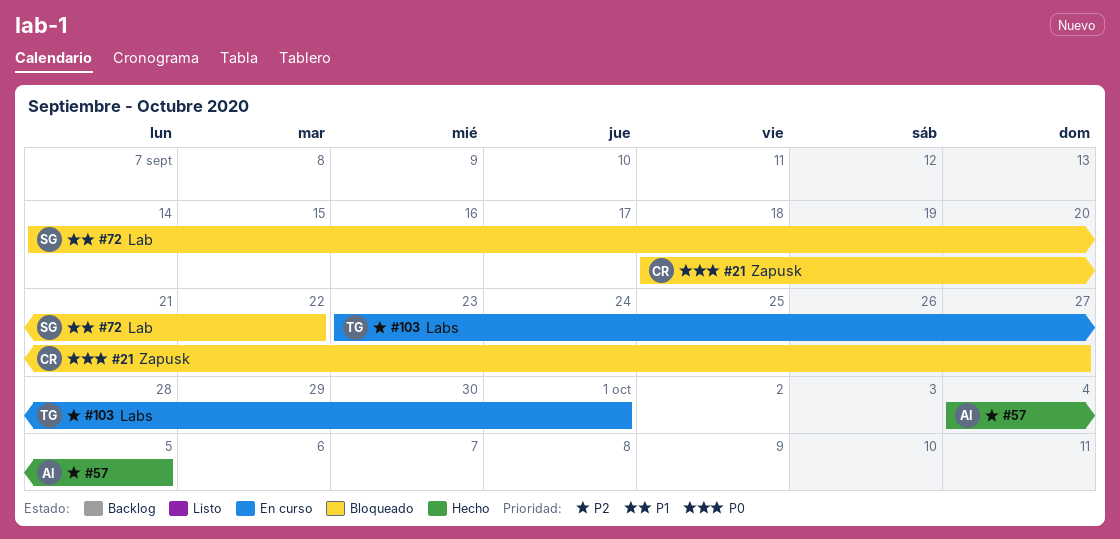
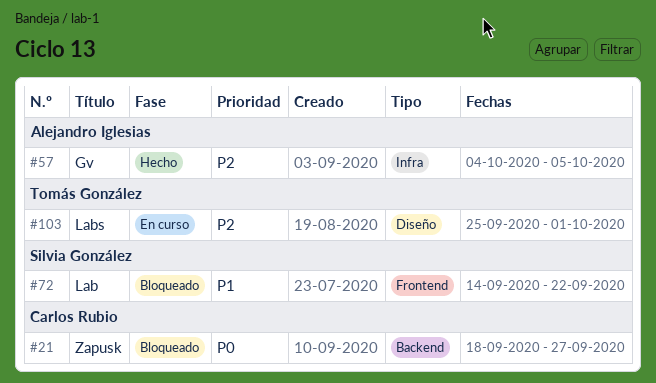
#103, start: Sep 23 -> Sep 25

